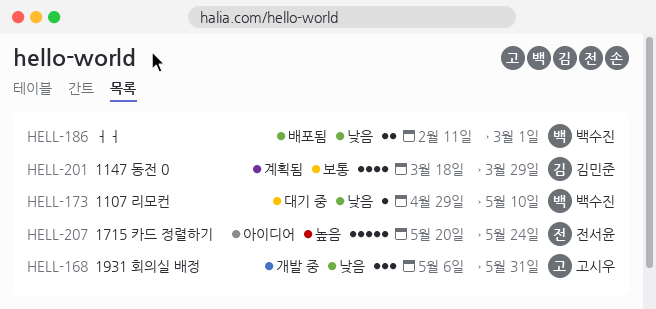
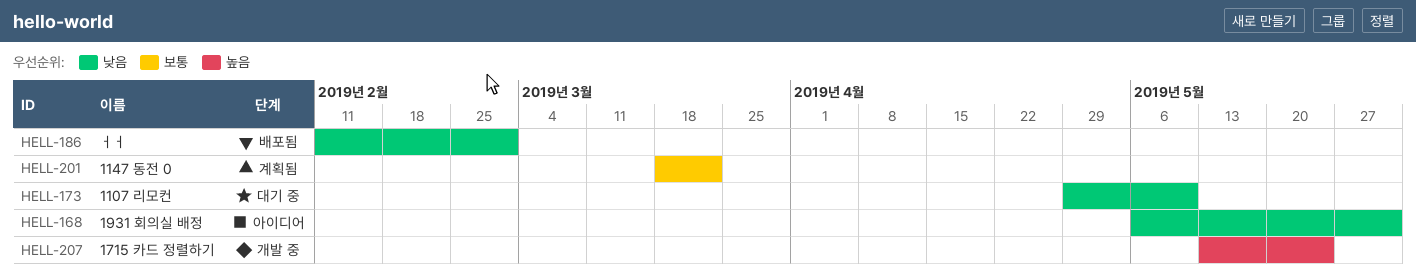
HELL-168, status: 개발 중 -> 아이디어
HELL-201, due: Mar 29 -> Mar 22
HELL-207, status: 아이디어 -> 개발 중
HELL-207, start: May 20 -> May 13

